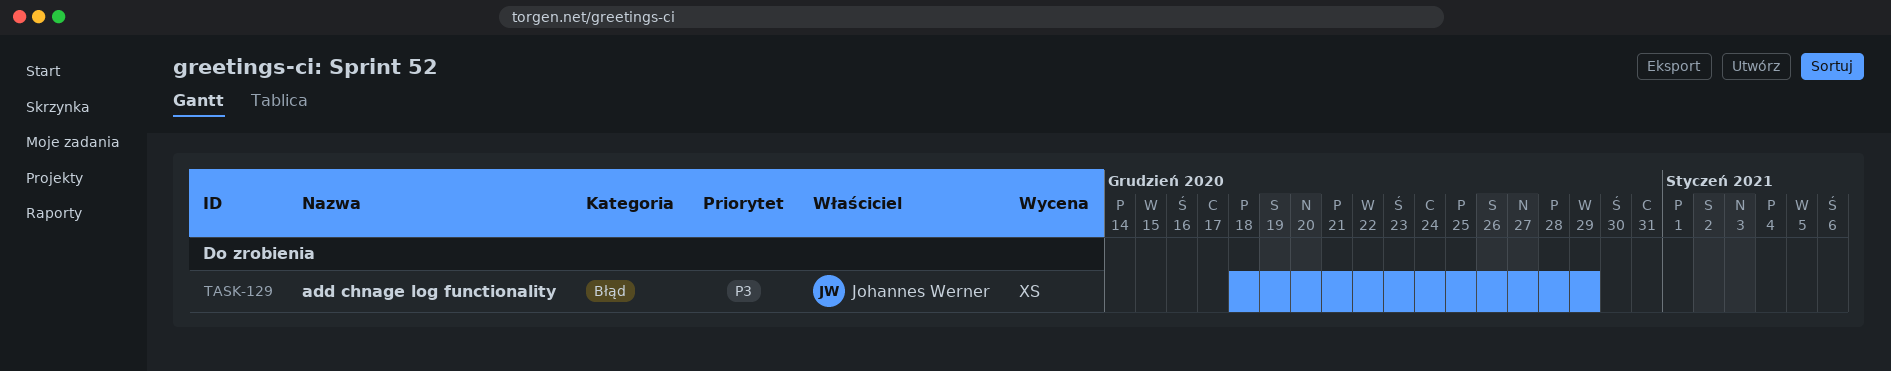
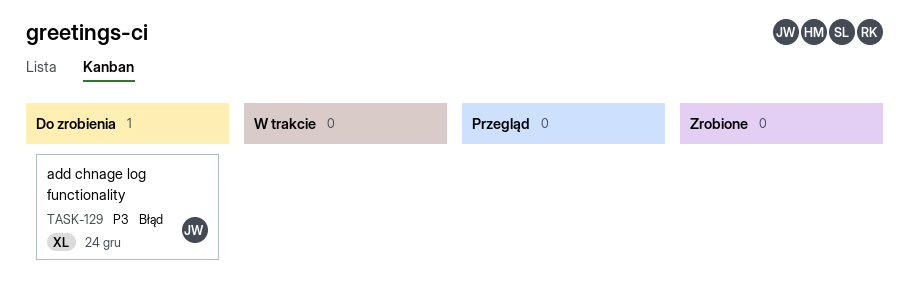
TASK-129, estimate: XS -> XL
TASK-129, due: Dec 29 -> Dec 24

